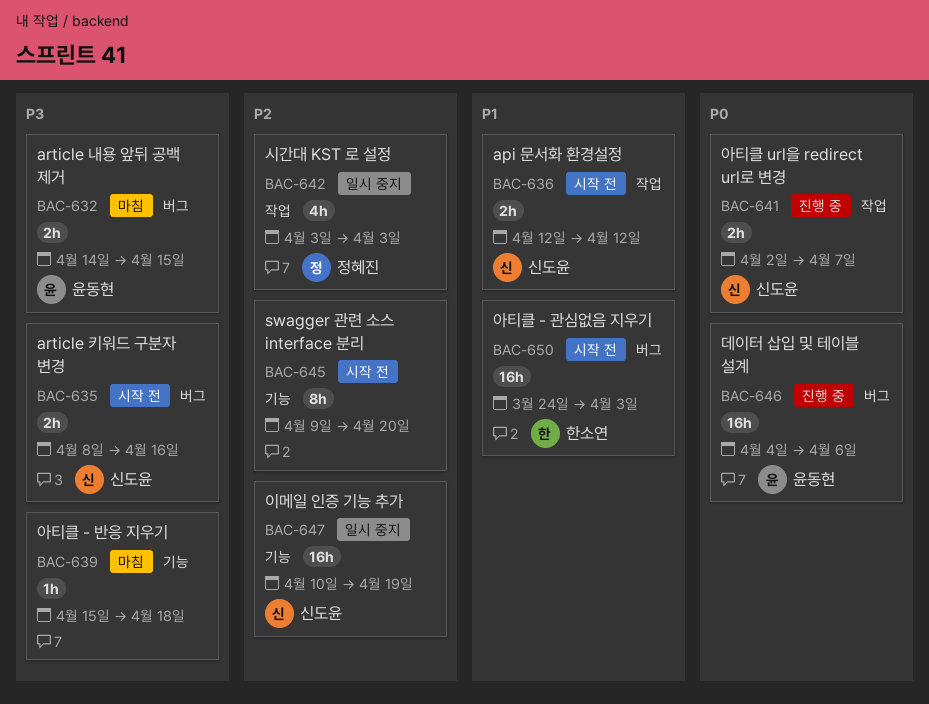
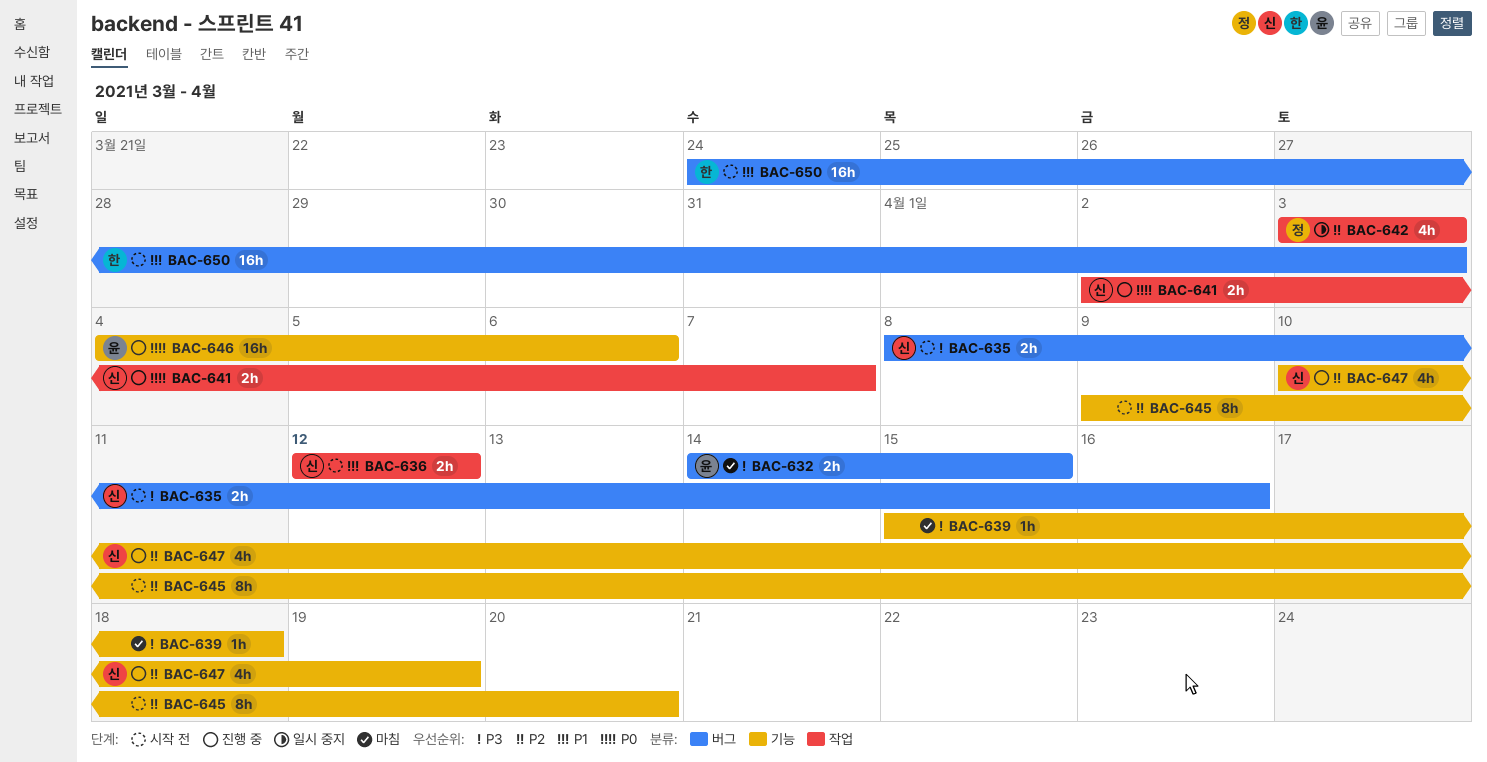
BAC-646, label: 버그 -> 기능
BAC-647, status: 일시 중지 -> 진행 중
BAC-647, estimate: 16h -> 4h

